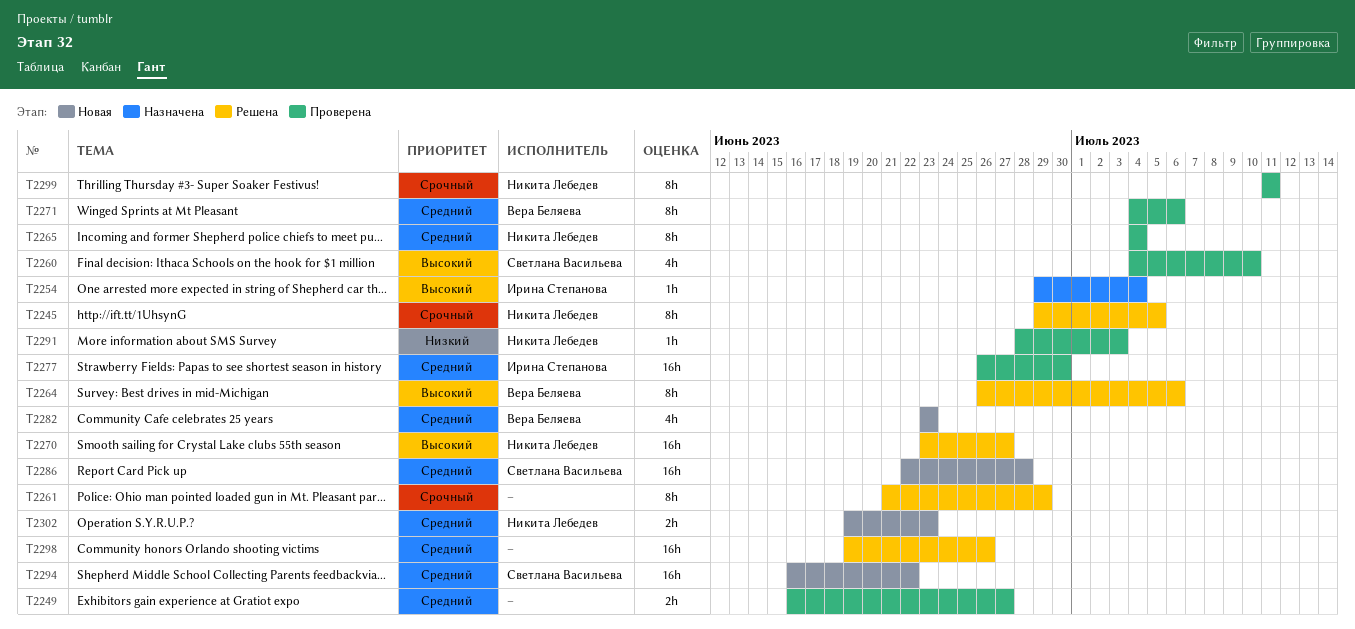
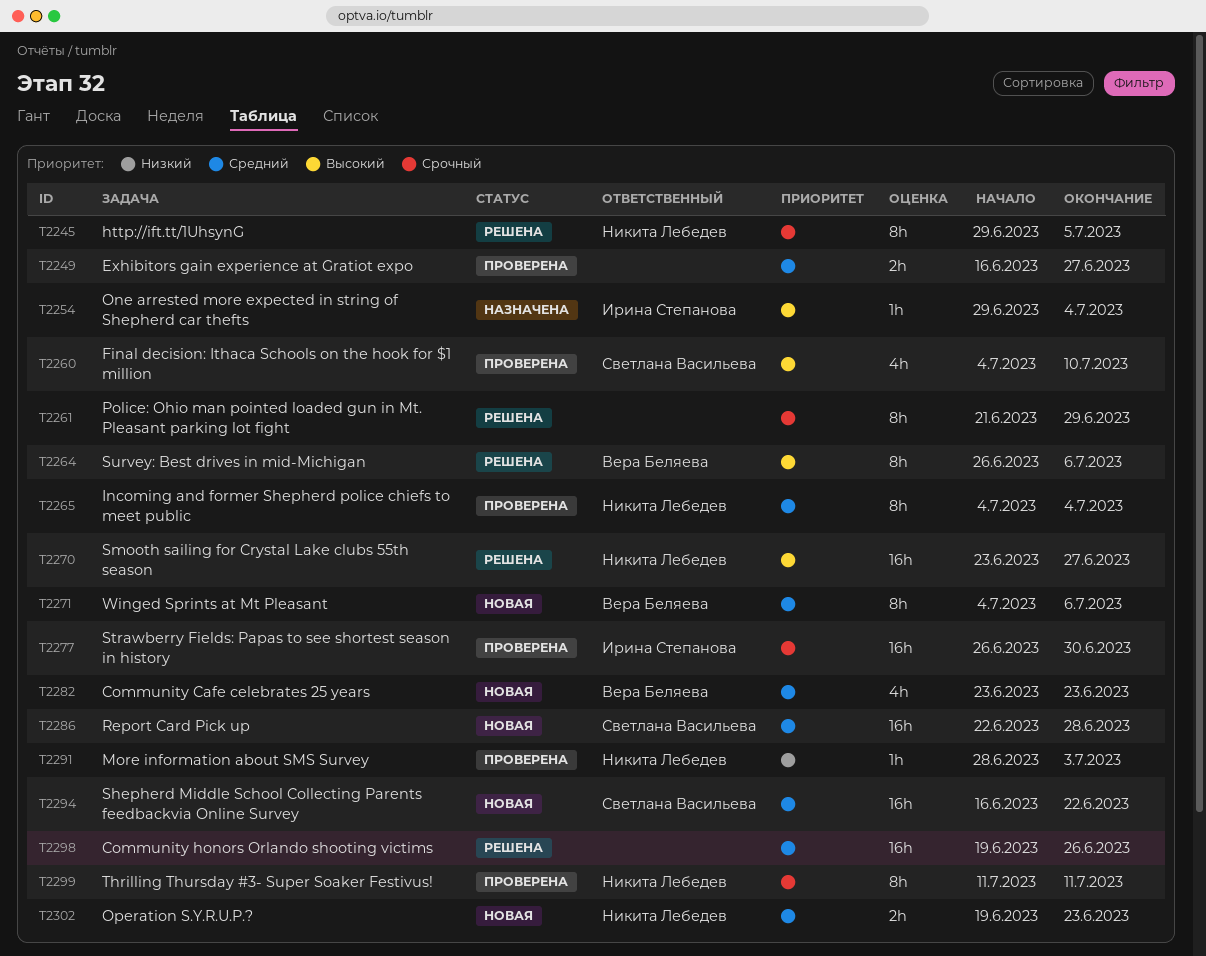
T2271, status: Проверена -> Новая
T2277, priority: Средний -> Срочный

